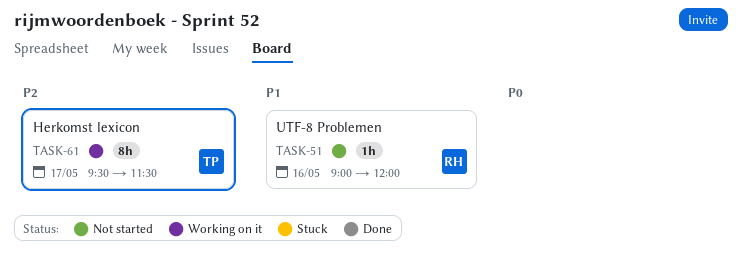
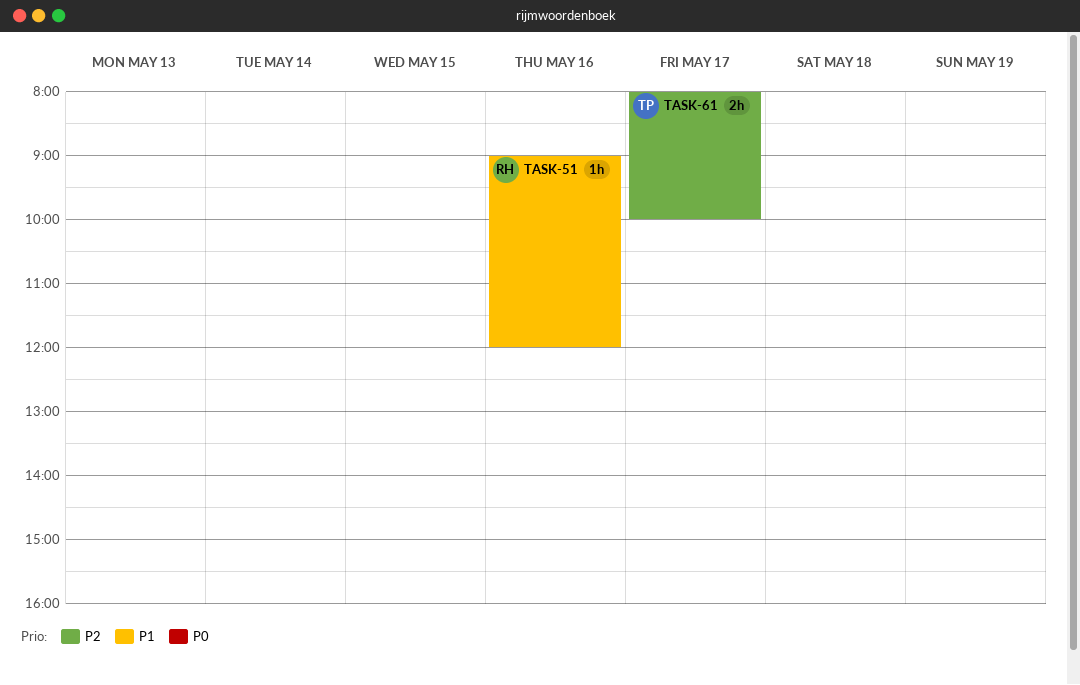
TASK-61, estimate: 8h -> 2h
TASK-61, begins: 09:30 -> 08:00
TASK-61, ends: 11:30 -> 10:00

